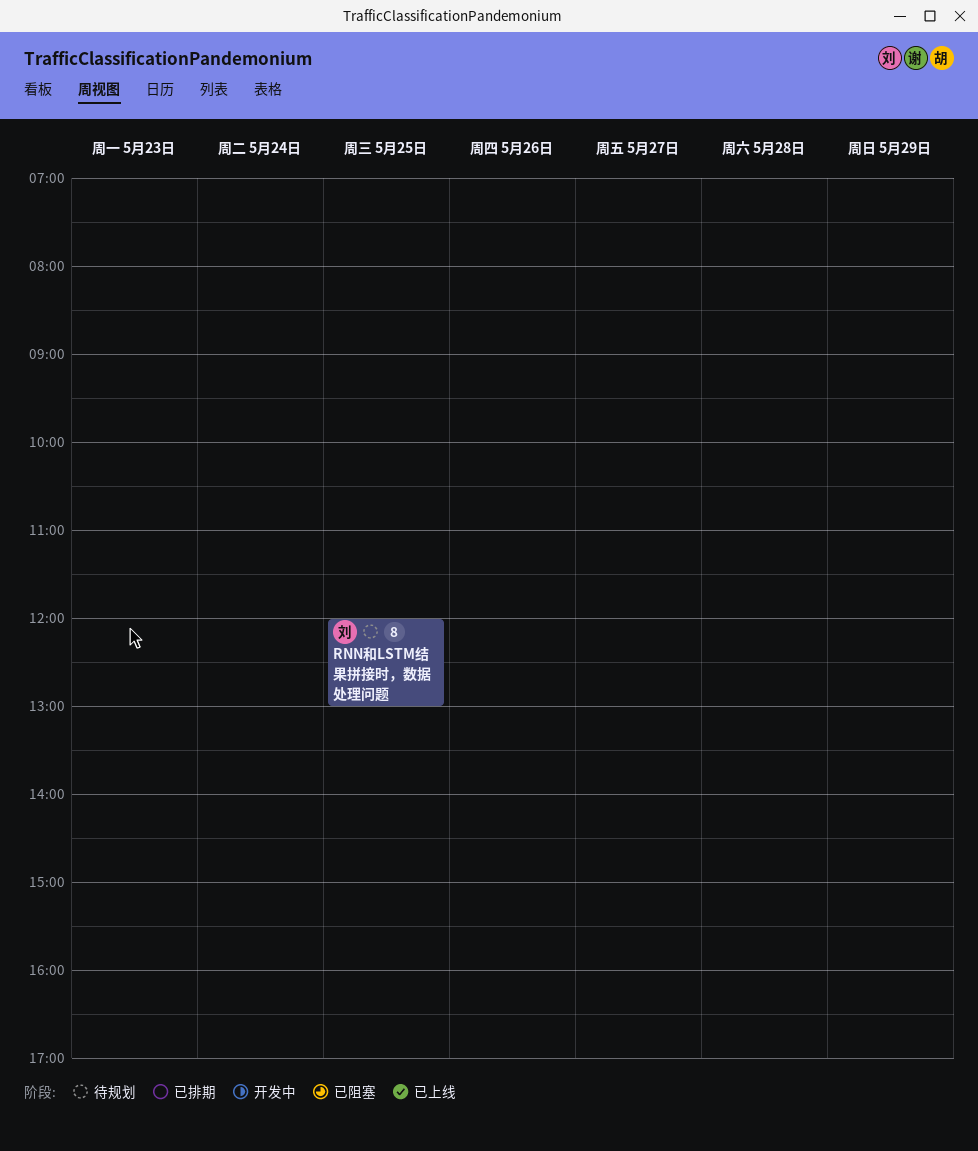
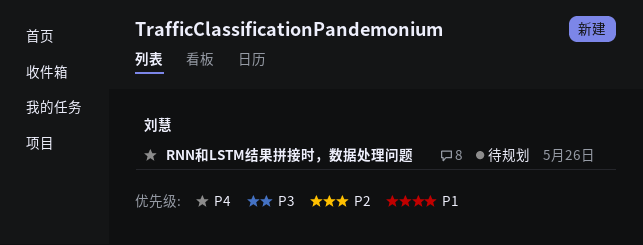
RNN和LSTM结果拼接时，数据处理问题, day: May 25 -> May 26

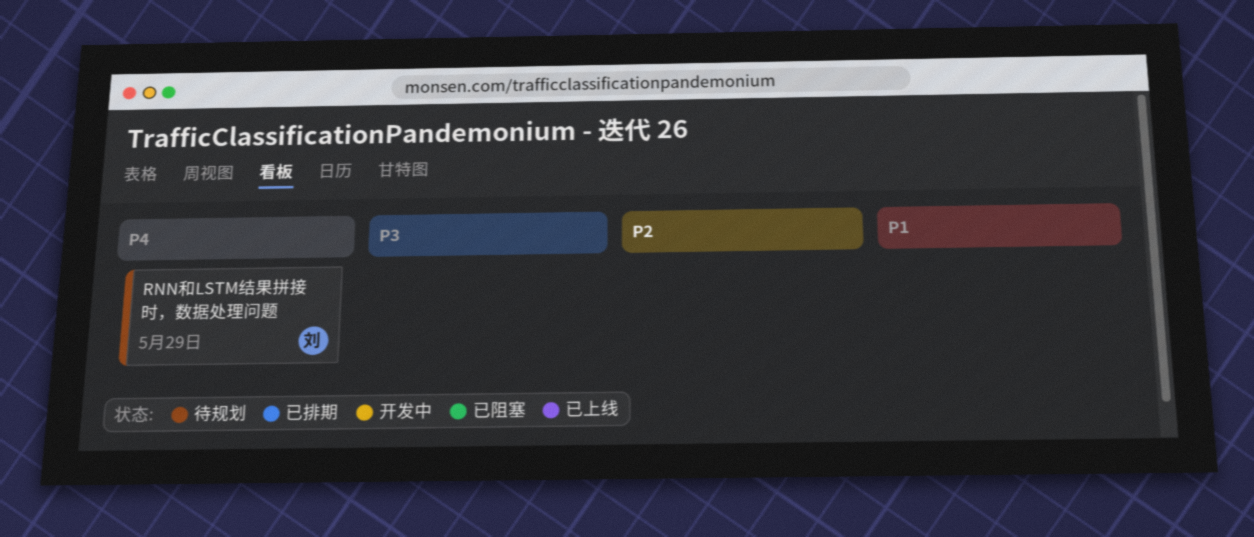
RNN和LSTM结果拼接时，数据处理问题, day: May 26 -> May 29

